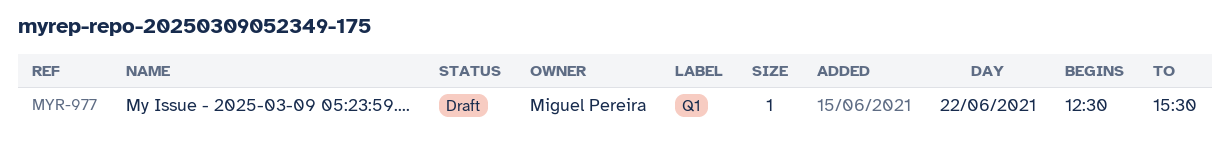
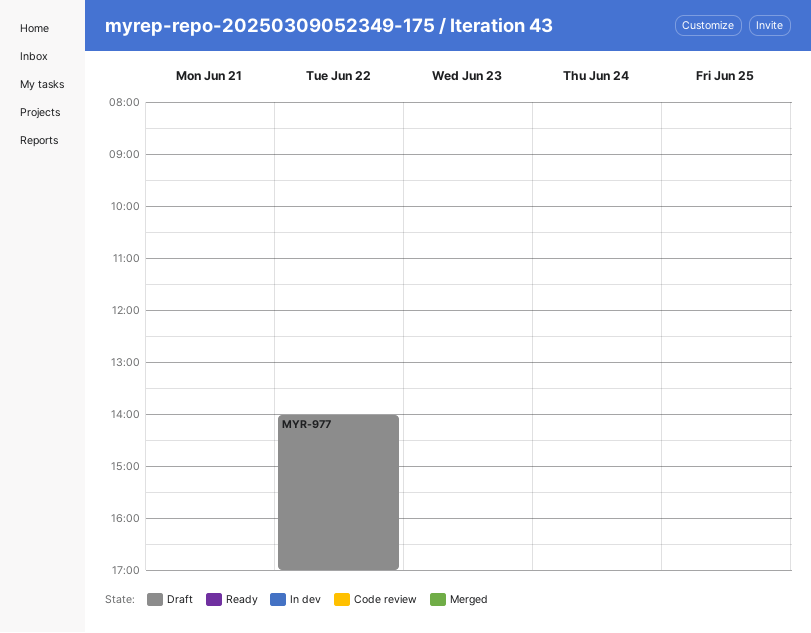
MYR-977, begins: 12:30 -> 14:00
MYR-977, ends: 15:30 -> 17:00

